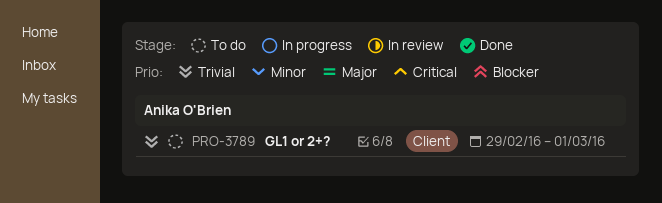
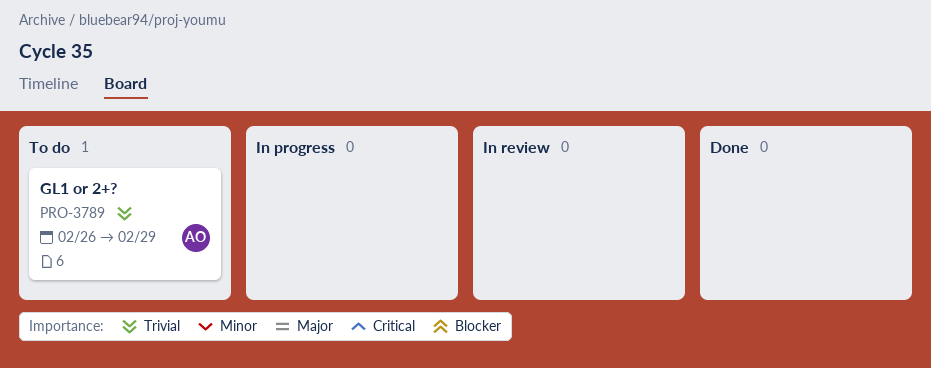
PRO-3789, start: Feb 29 -> Feb 26
PRO-3789, due: Mar 1 -> Feb 29

